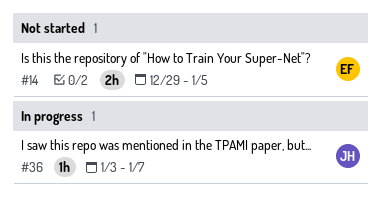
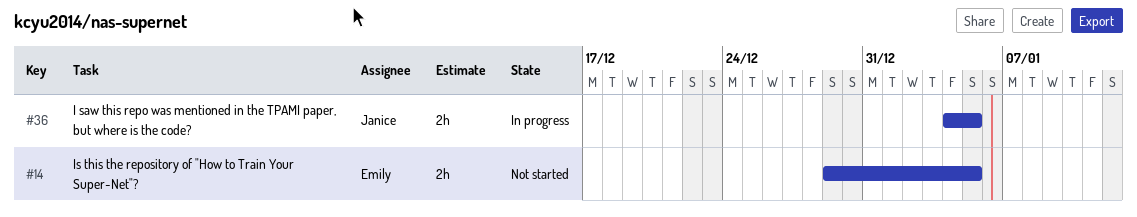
#36, estimate: 1h -> 2h
#36, start: Jan 3 -> Jan 4
#36, due: Jan 7 -> Jan 5

